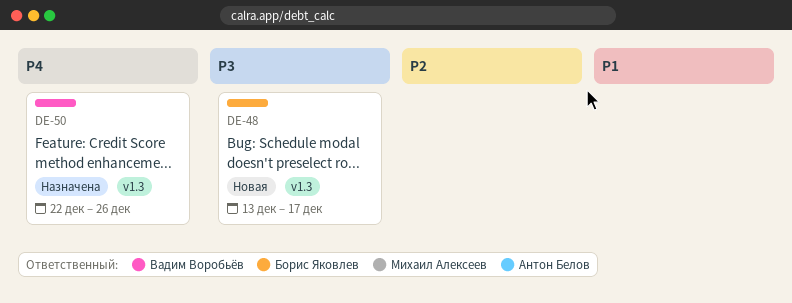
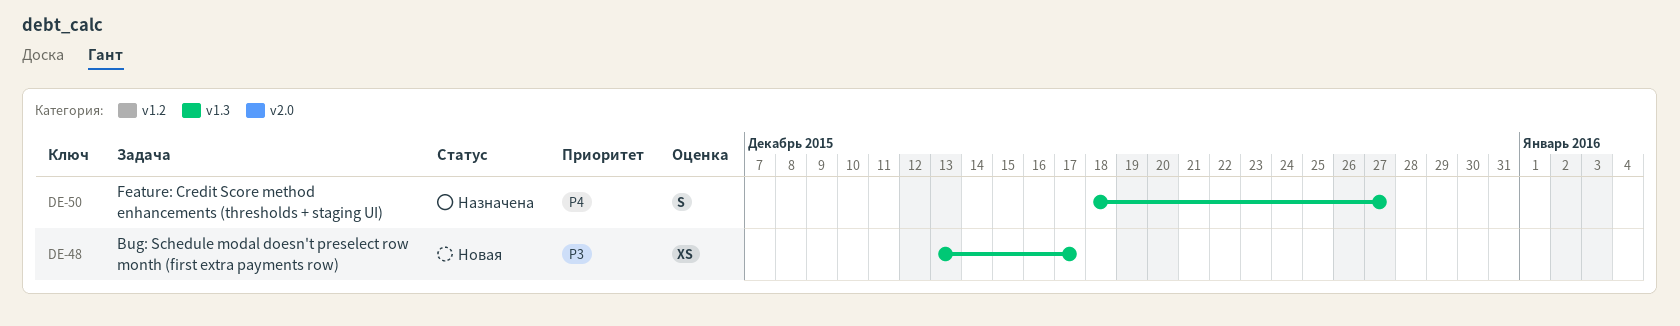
DE-50, start: Dec 22 -> Dec 18
DE-50, due: Dec 26 -> Dec 27

